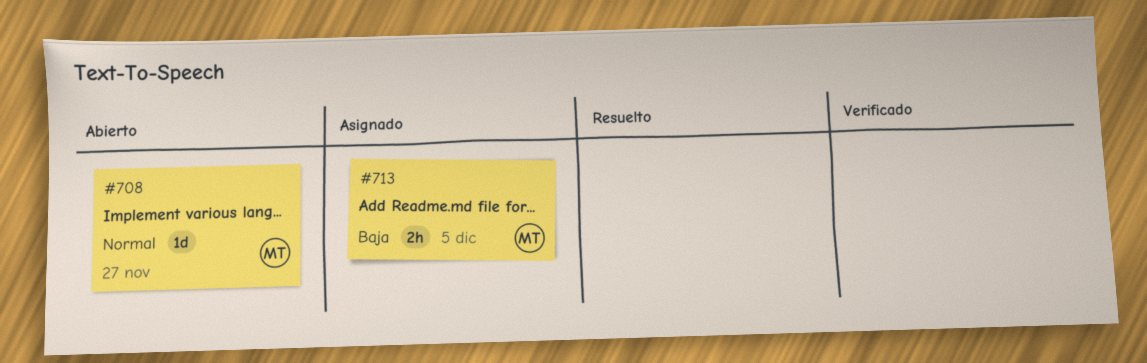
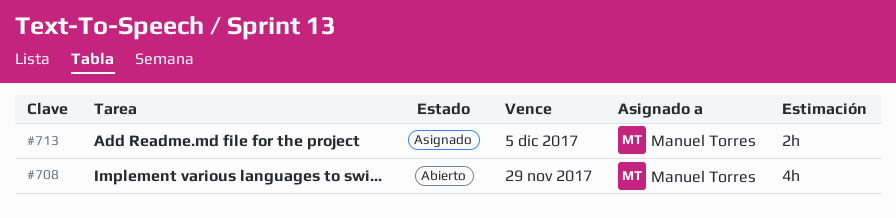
#708, estimate: 1d -> 4h
#708, due: Nov 27 -> Nov 29

